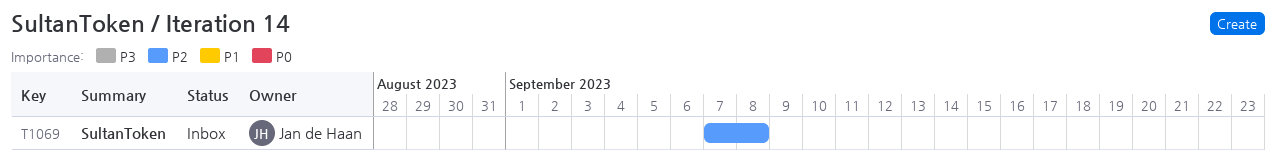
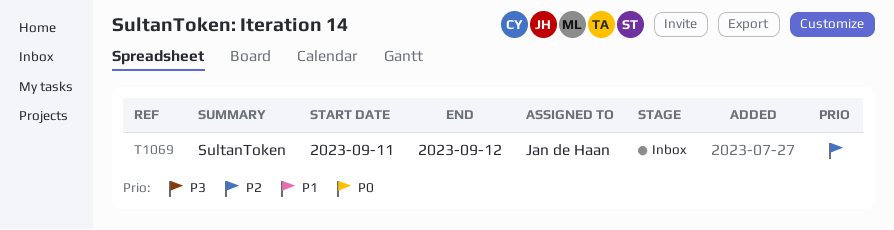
T1069, start: Sep 7 -> Sep 11
T1069, due: Sep 8 -> Sep 12

